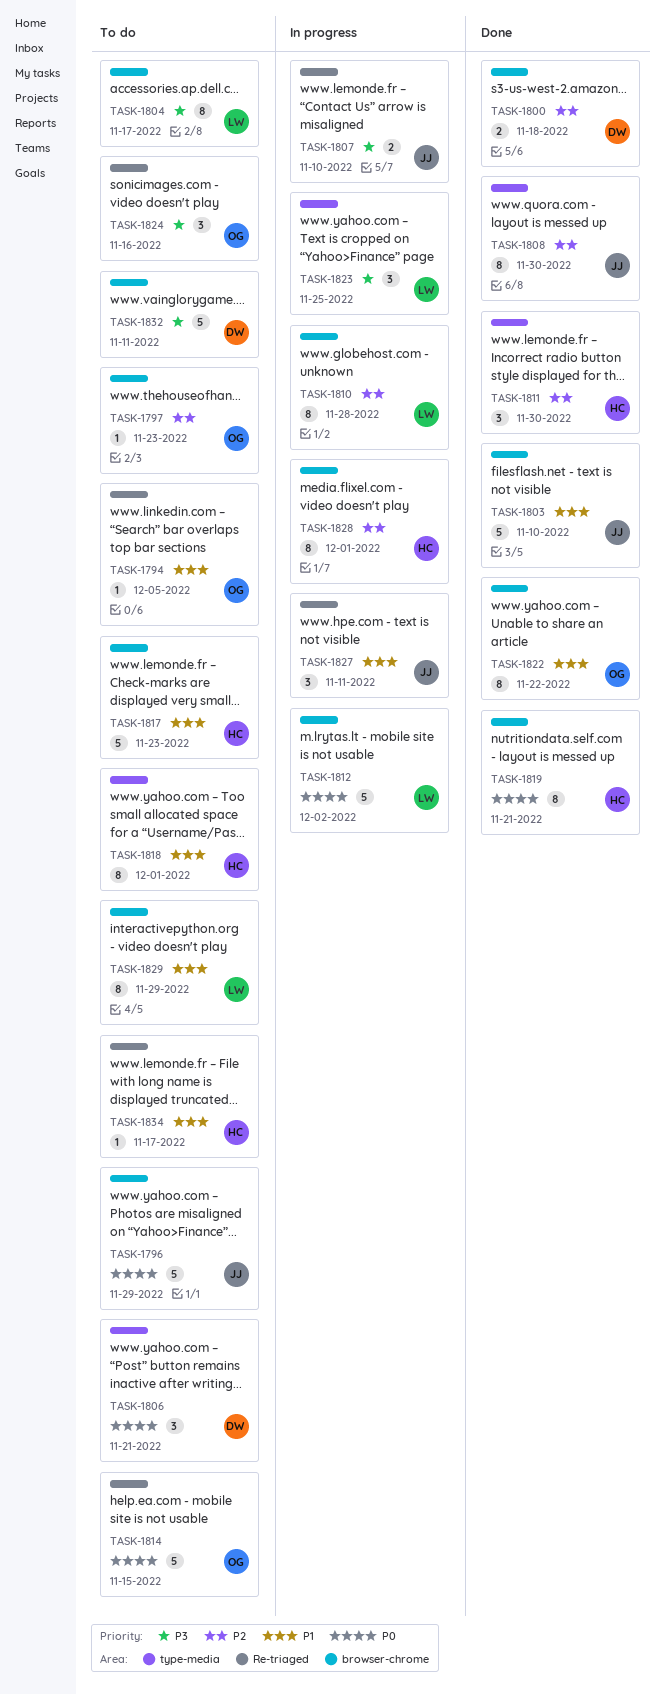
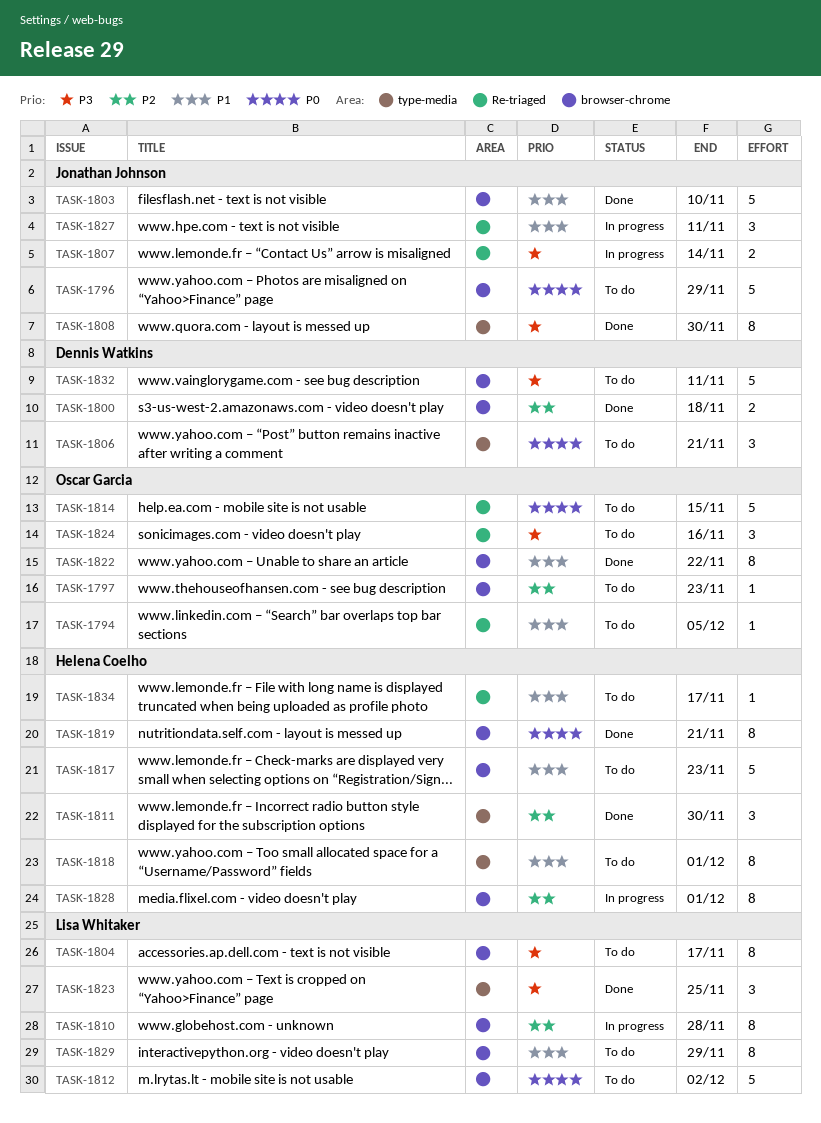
TASK-1807, due: Nov 10 -> Nov 14
TASK-1808, priority: P2 -> P3
TASK-1812, status: In progress -> To do
TASK-1823, status: In progress -> Done

